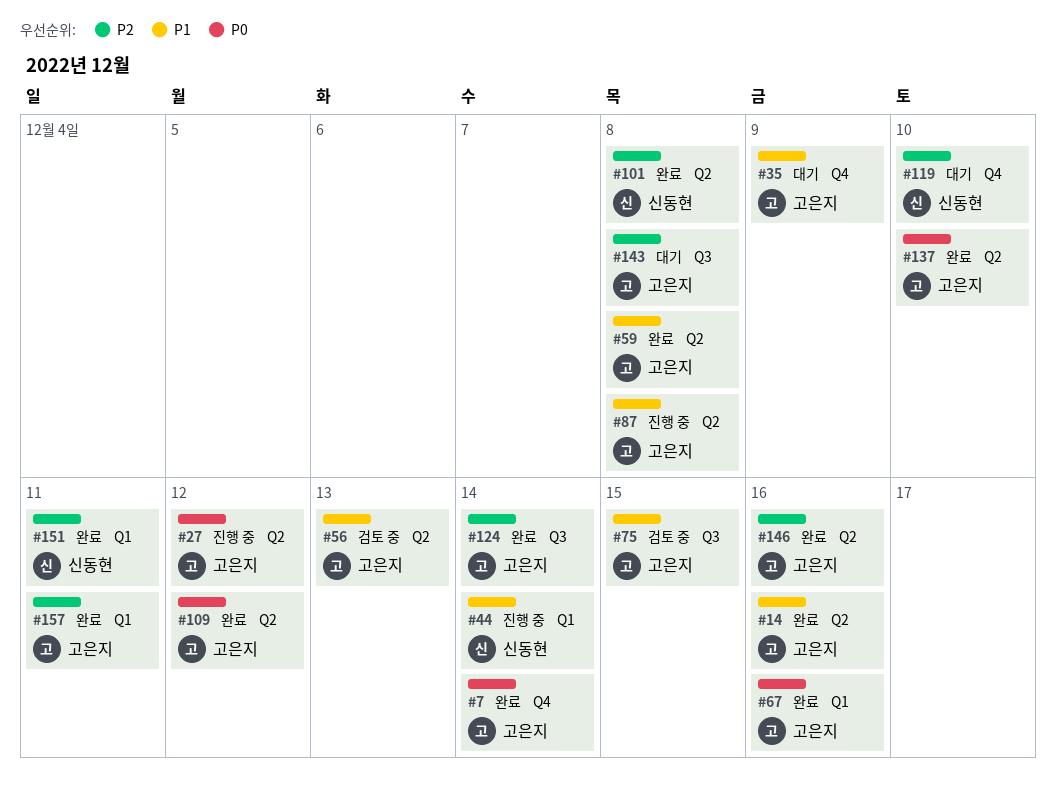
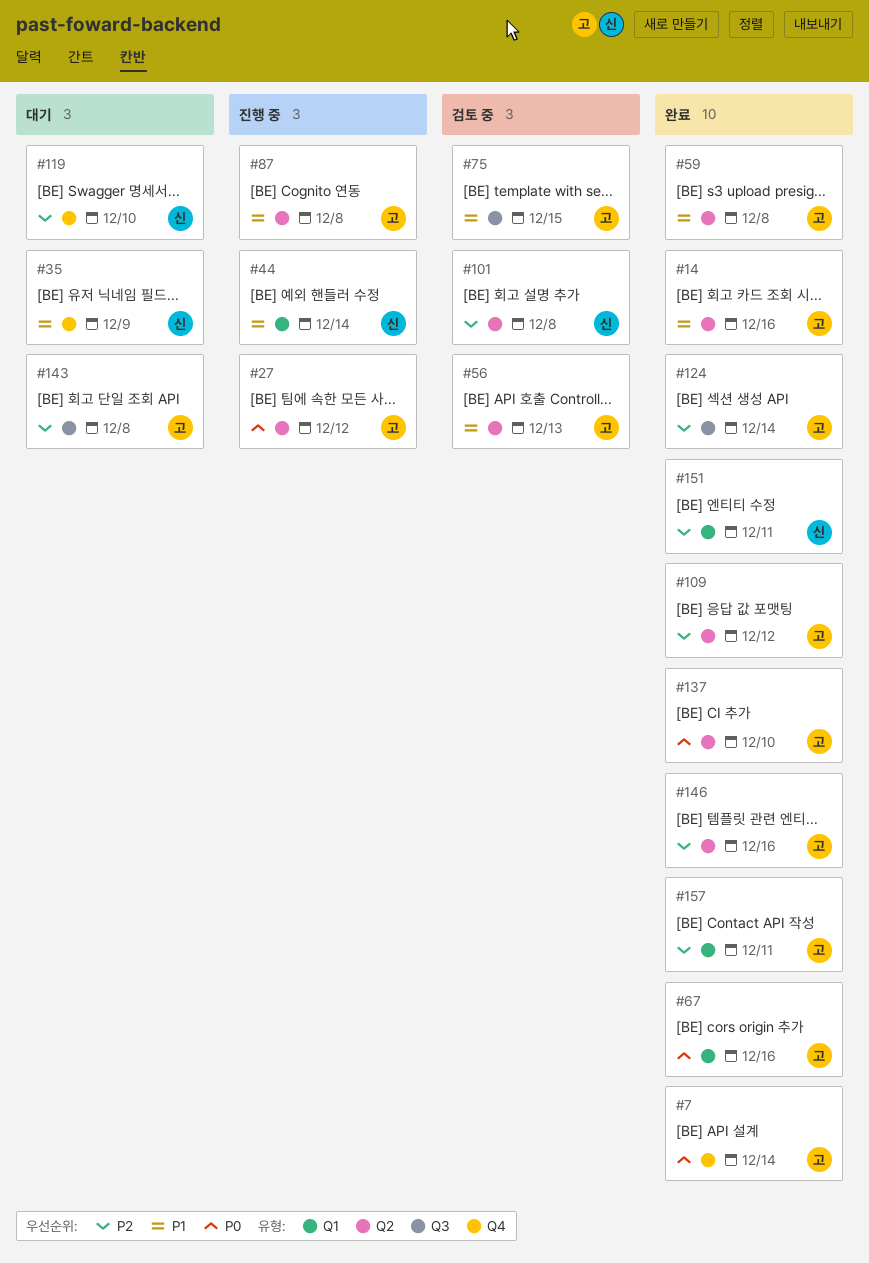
#35, owner: 고은지 -> 신동현
#101, status: 완료 -> 검토 중
#109, priority: P0 -> P2

